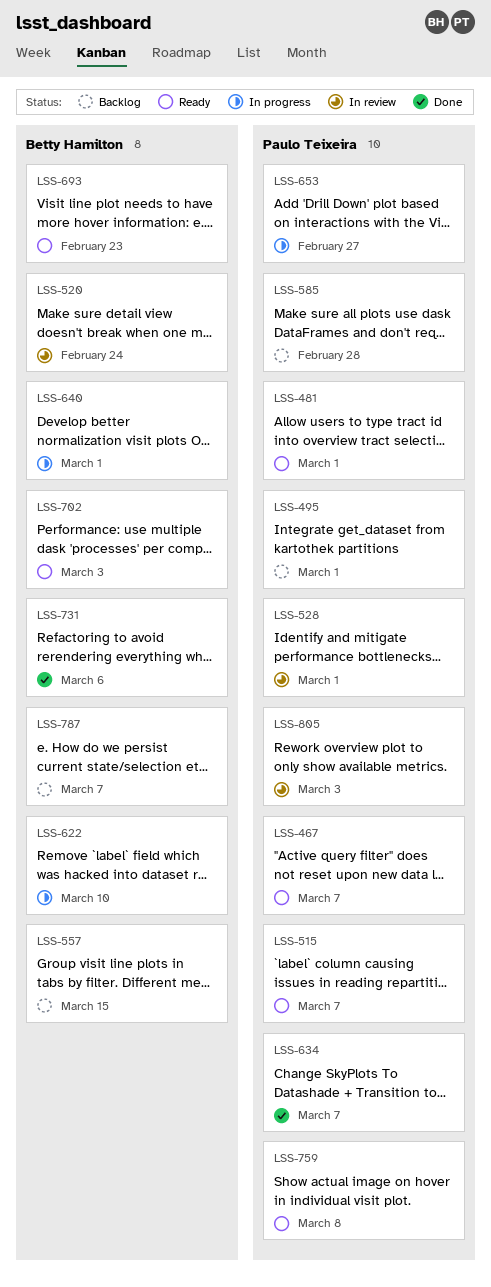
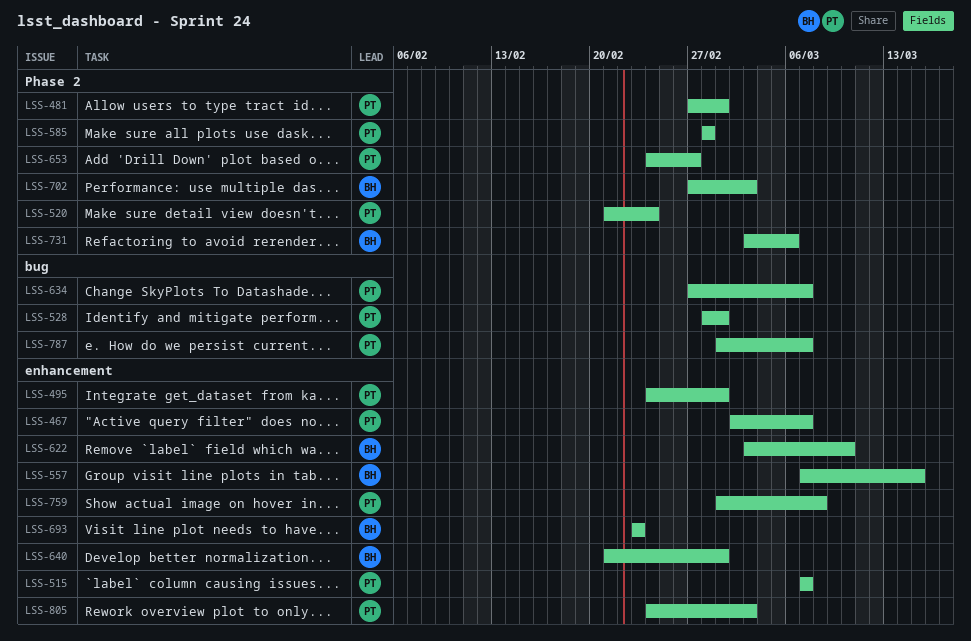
LSS-520, owner: Betty Hamilton -> Paulo Teixeira
LSS-787, owner: Betty Hamilton -> Paulo Teixeira

